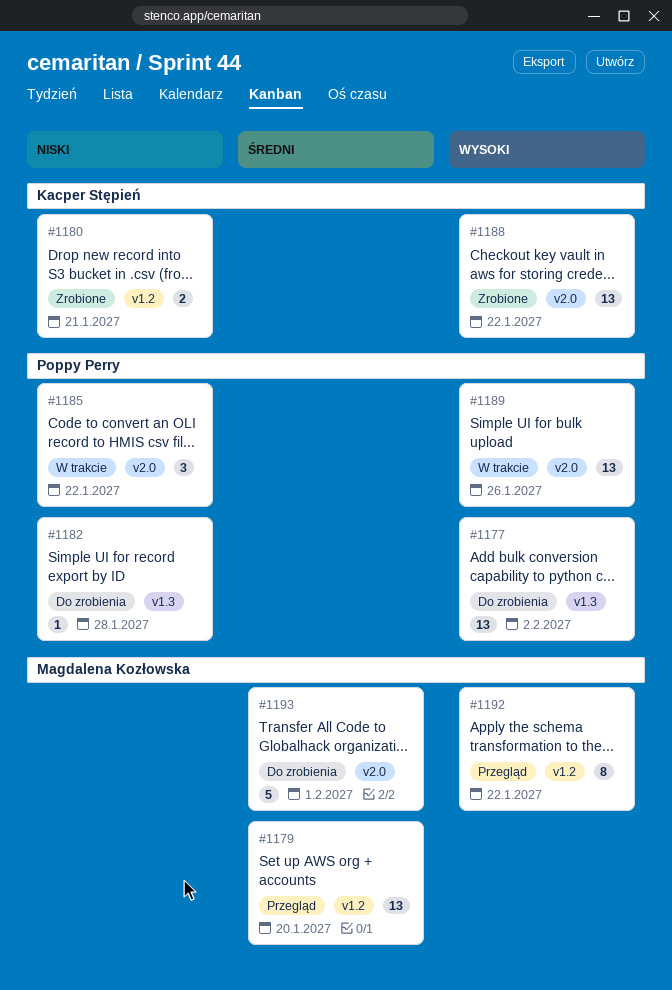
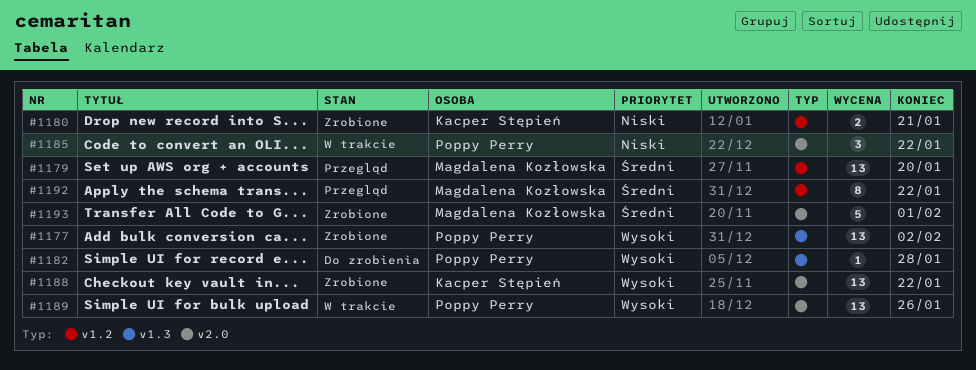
#1177, status: Do zrobienia -> Zrobione
#1182, priority: Niski -> Wysoki
#1192, priority: Wysoki -> Średni
#1193, status: Do zrobienia -> Zrobione

